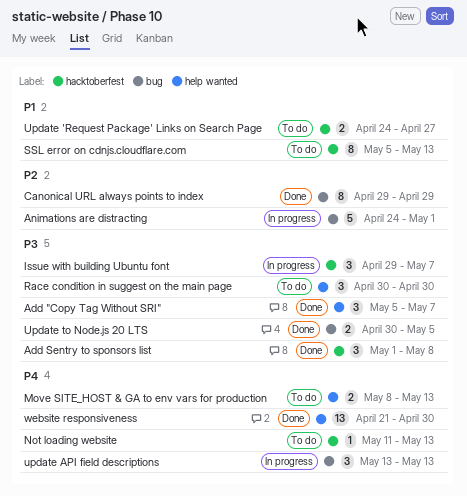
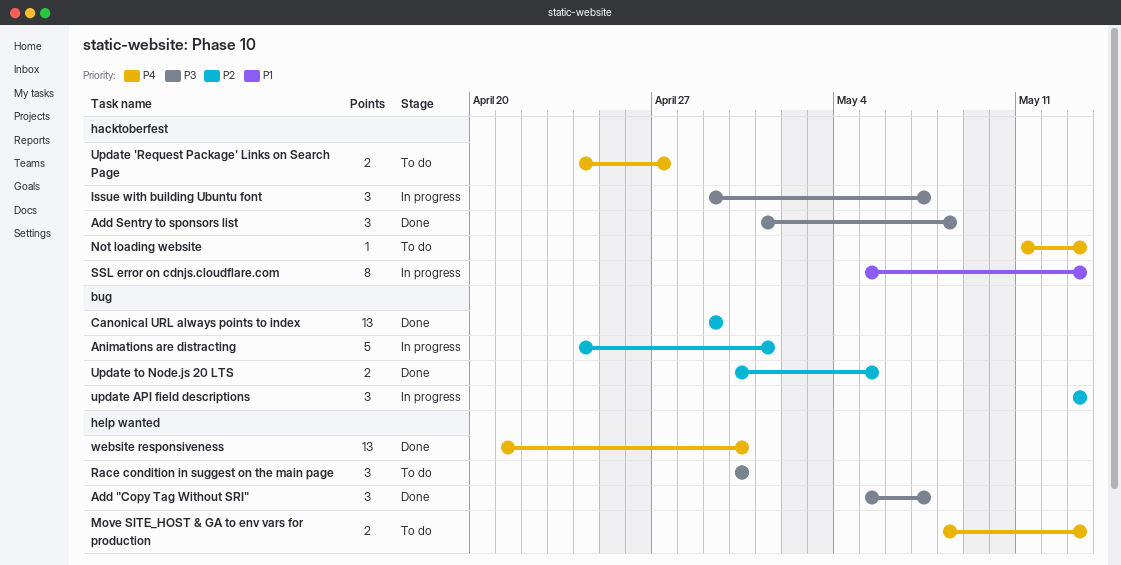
Canonical URL always points to index, estimate: 8 -> 13
SSL error on cdnjs.cloudflare.com, status: To do -> In progress
Update 'Request Package' Links on Search Page, priority: P1 -> P4
update API field descriptions, priority: P4 -> P2
Update to Node.js 20 LTS, priority: P3 -> P2

